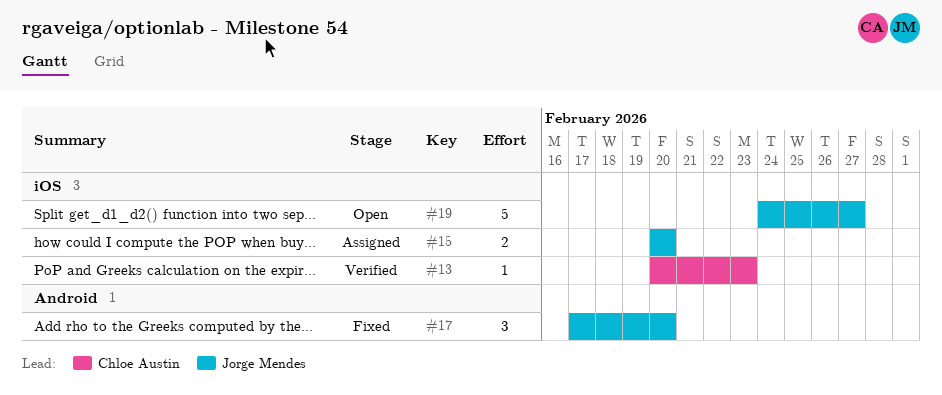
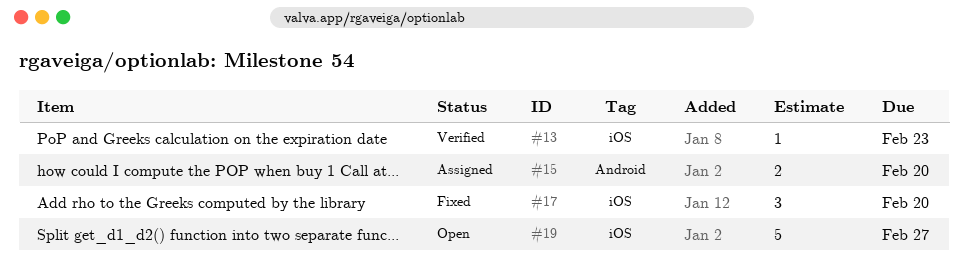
#15, label: iOS -> Android
#17, label: Android -> iOS

